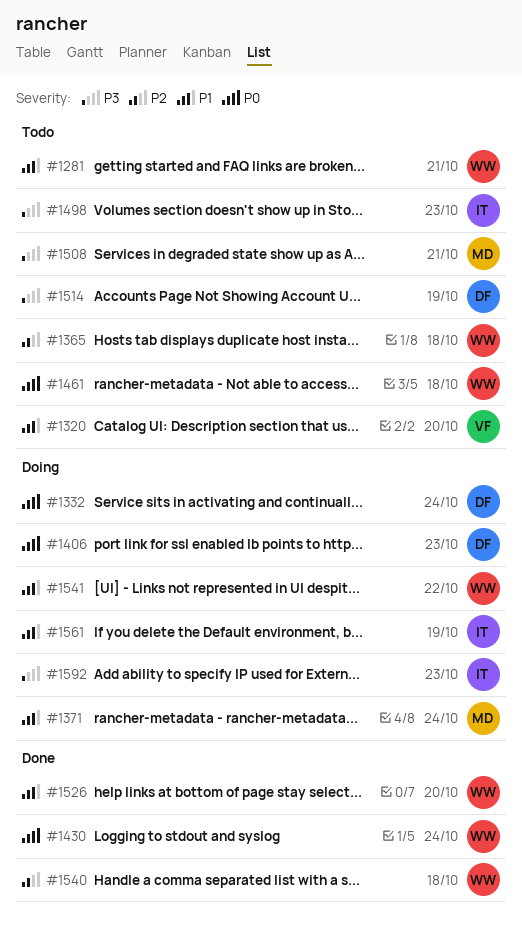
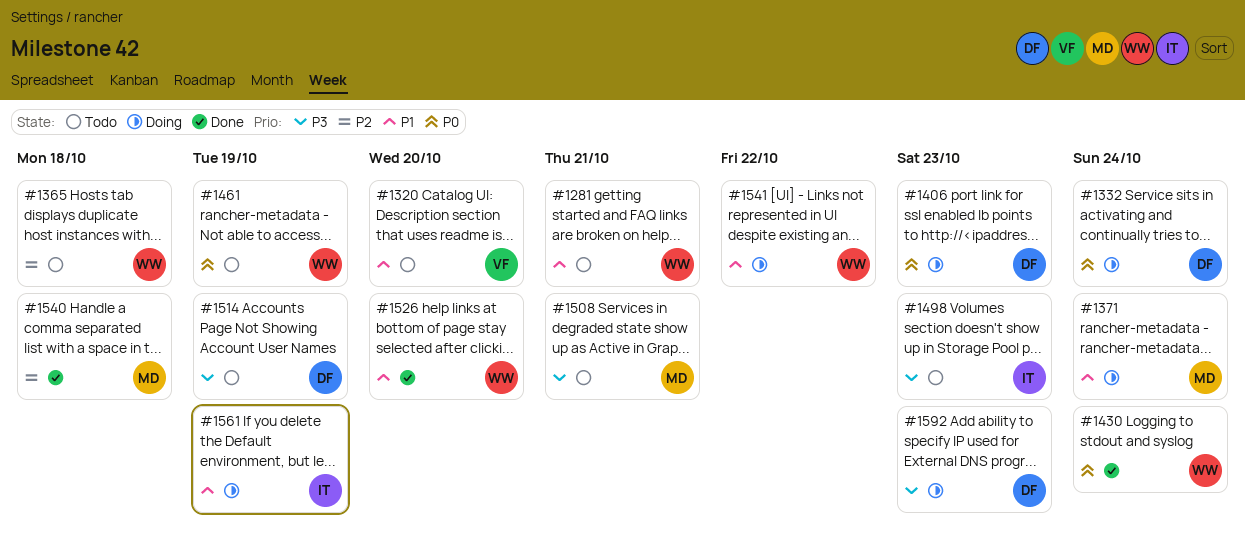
#1461, due: Oct 18 -> Oct 19
#1540, owner: WW -> MD
#1592, owner: IT -> DF

